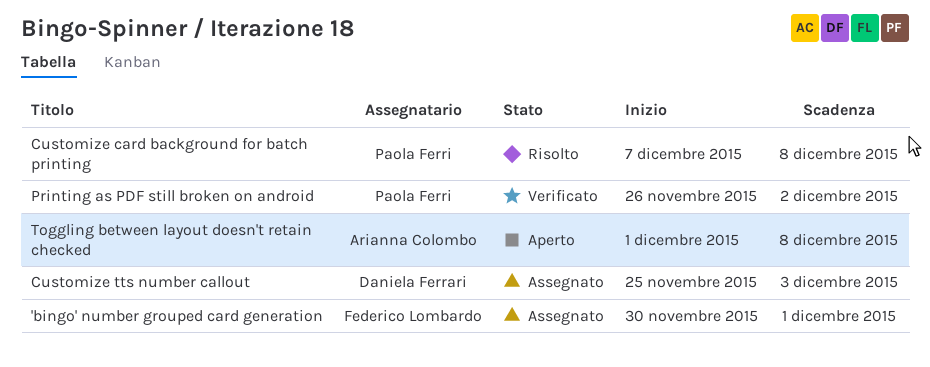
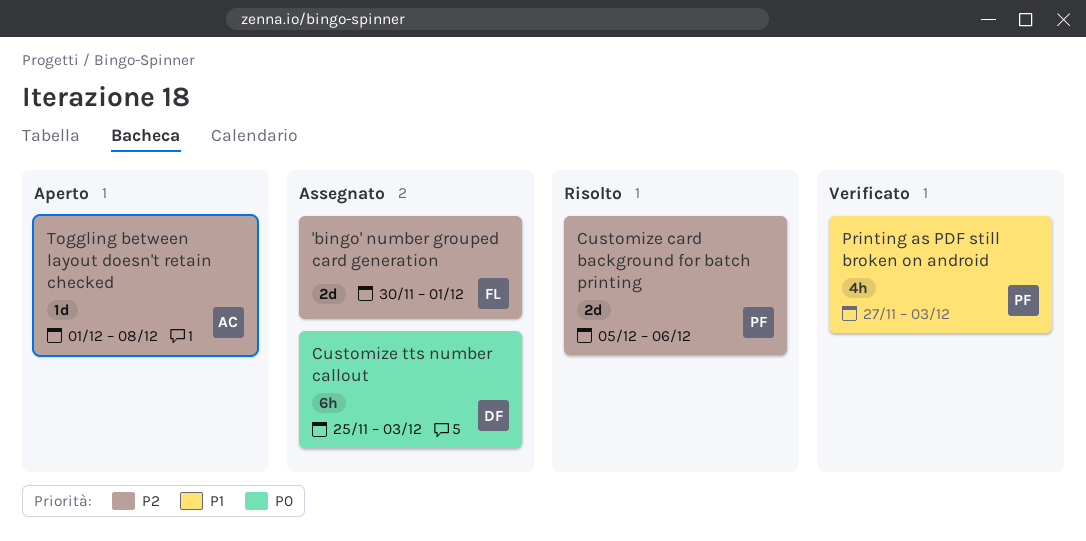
Customize card background for batch printing, start: Dec 7 -> Dec 5
Customize card background for batch printing, due: Dec 8 -> Dec 6
Printing as PDF still broken on android, start: Nov 26 -> Nov 27
Printing as PDF still broken on android, due: Dec 2 -> Dec 3

